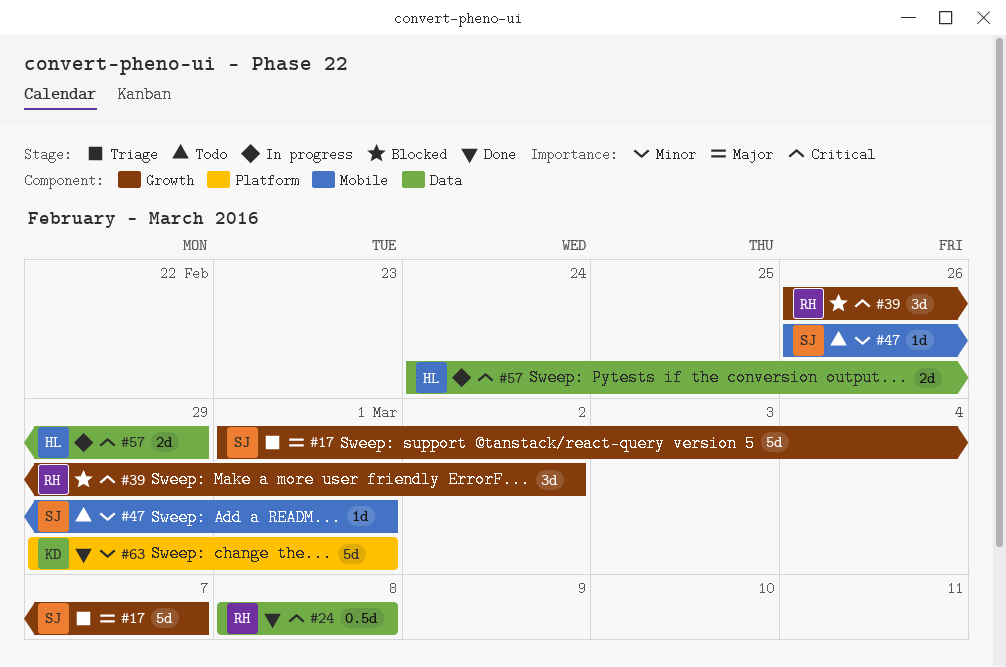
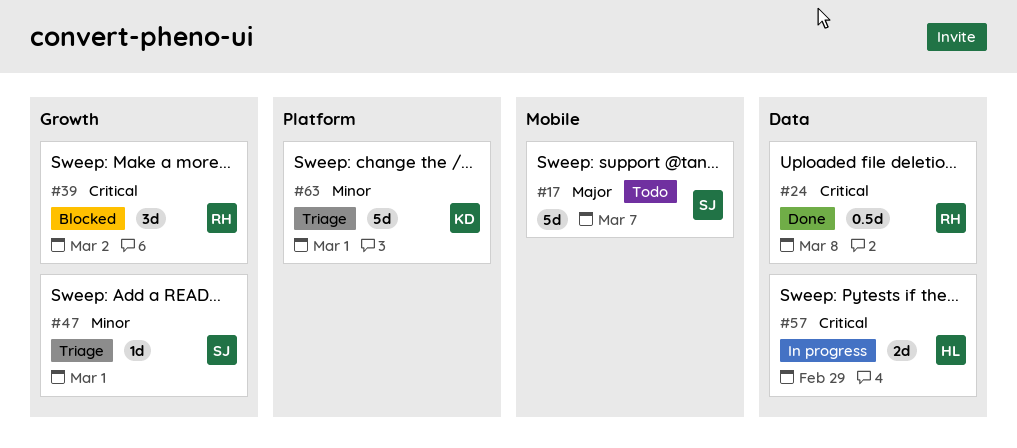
#17, status: Triage -> Todo
#17, label: Growth -> Mobile
#47, status: Todo -> Triage
#47, label: Mobile -> Growth
#63, status: Done -> Triage

